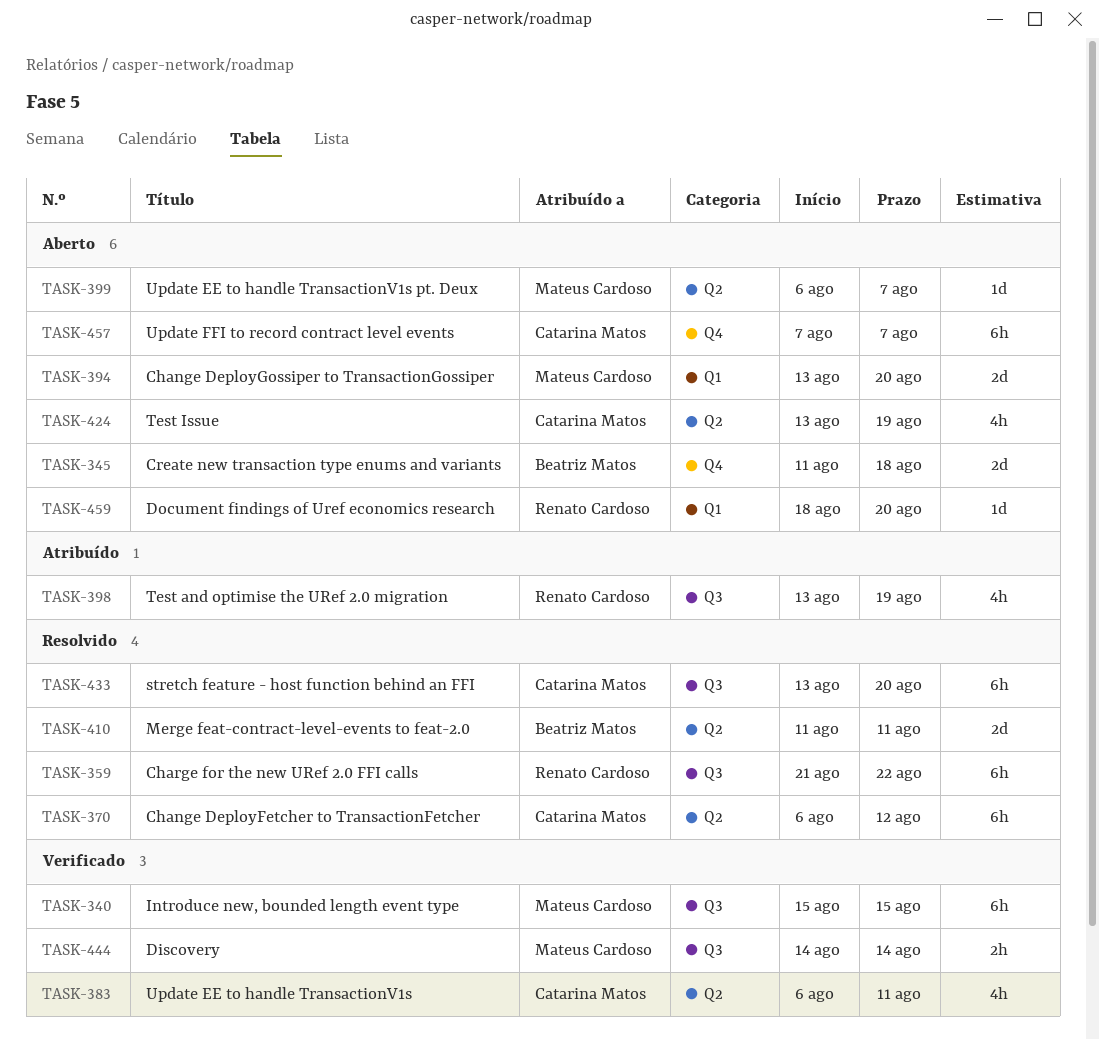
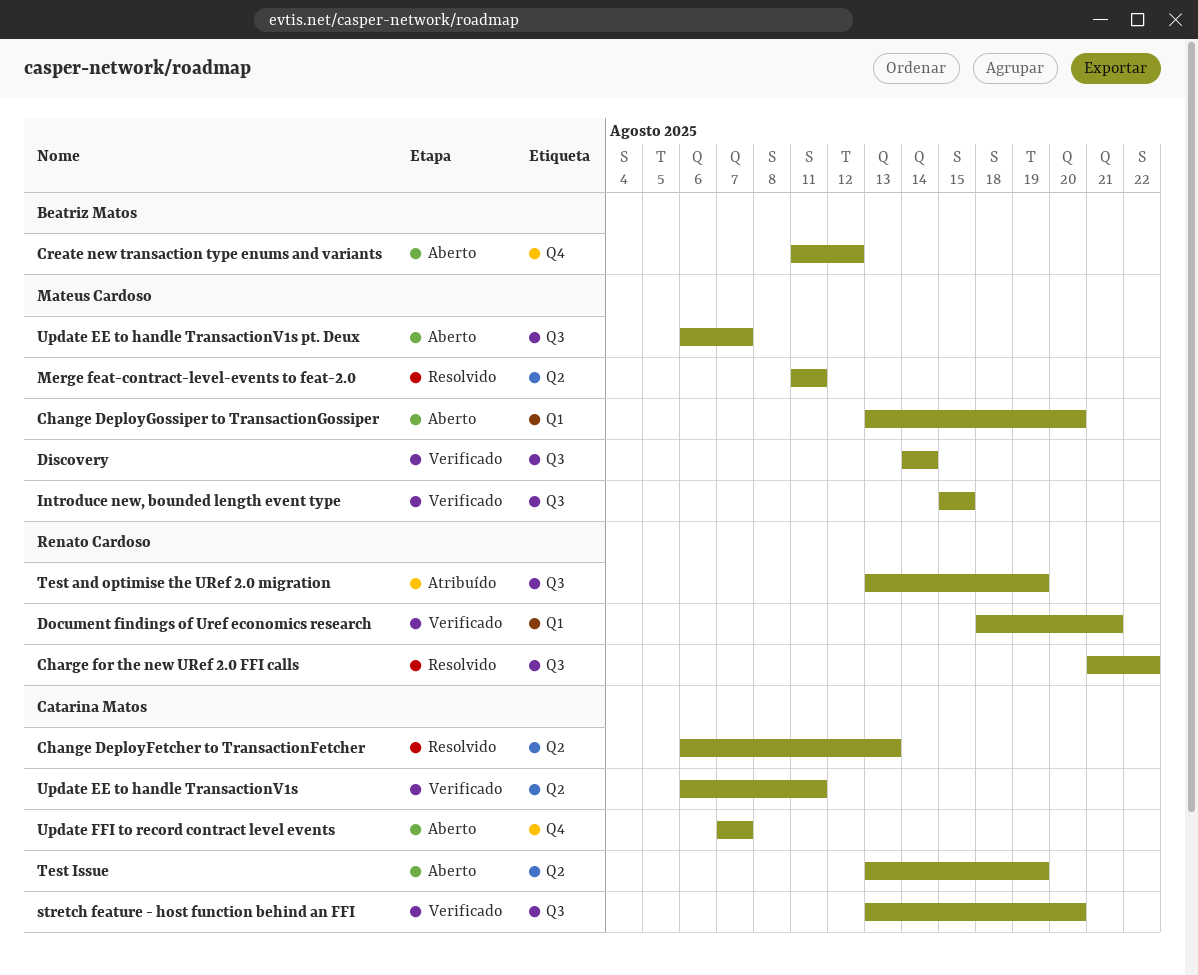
Change DeployFetcher to TransactionFetcher, due: Aug 12 -> Aug 13
Create new transaction type enums and variants, due: Aug 18 -> Aug 12
Document findings of Uref economics research, status: Aberto -> Verificado
Document findings of Uref economics research, due: Aug 20 -> Aug 21
Merge feat-contract-level-events to feat-2.0, owner: Beatriz Matos -> Mateus Cardoso
stretch feature - host function behind an FFI, status: Resolvido -> Verificado
Update EE to handle TransactionV1s pt. Deux, label: Q2 -> Q3

